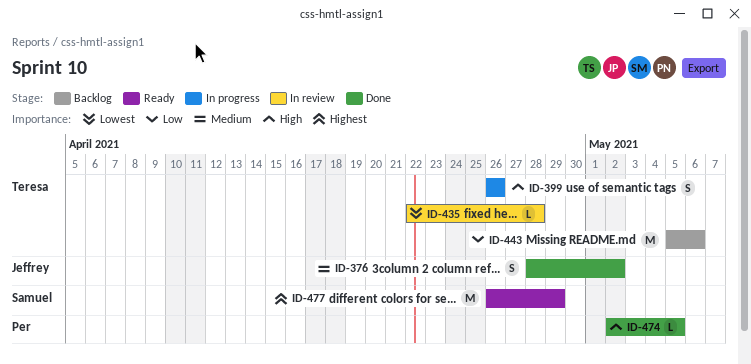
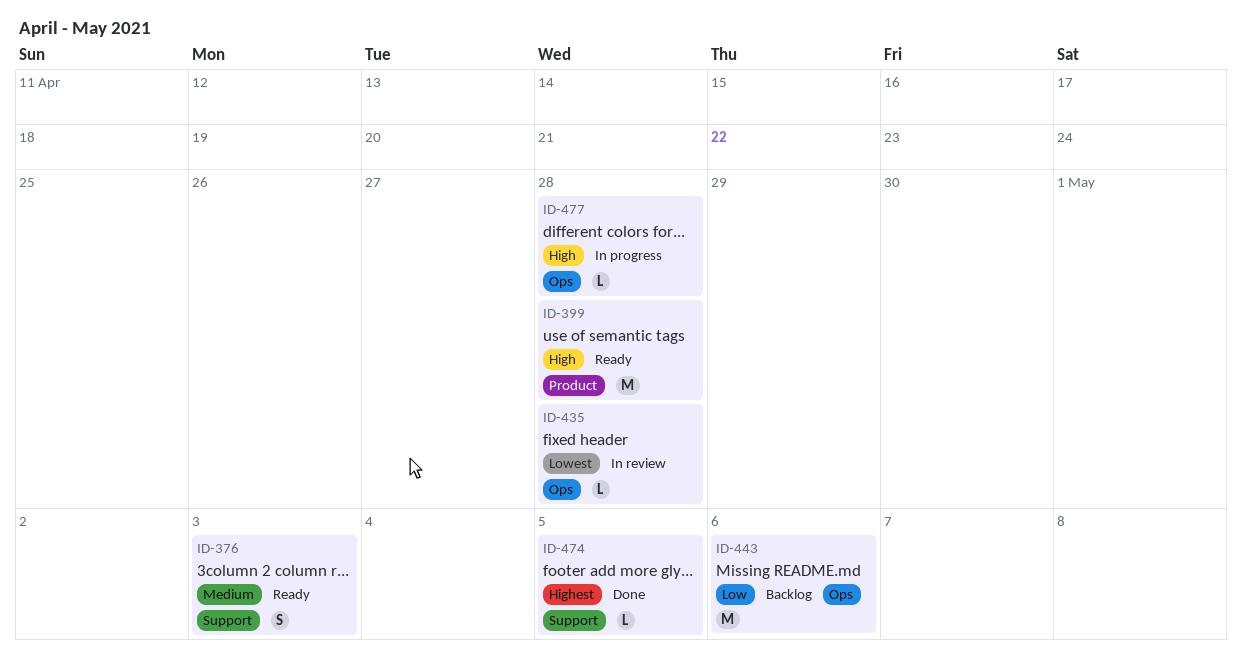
ID-376, status: Done -> Ready
ID-376, due: May 2 -> May 3
ID-399, status: In progress -> Ready
ID-399, estimate: S -> M
ID-399, due: Apr 26 -> Apr 28
ID-474, priority: High -> Highest
ID-477, status: Ready -> In progress
ID-477, priority: Highest -> High
ID-477, estimate: M -> L
ID-477, due: Apr 29 -> Apr 28

